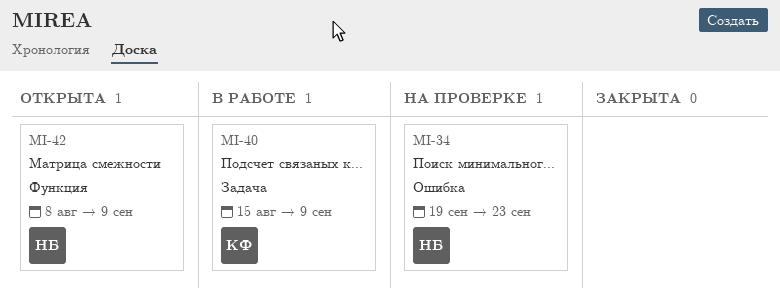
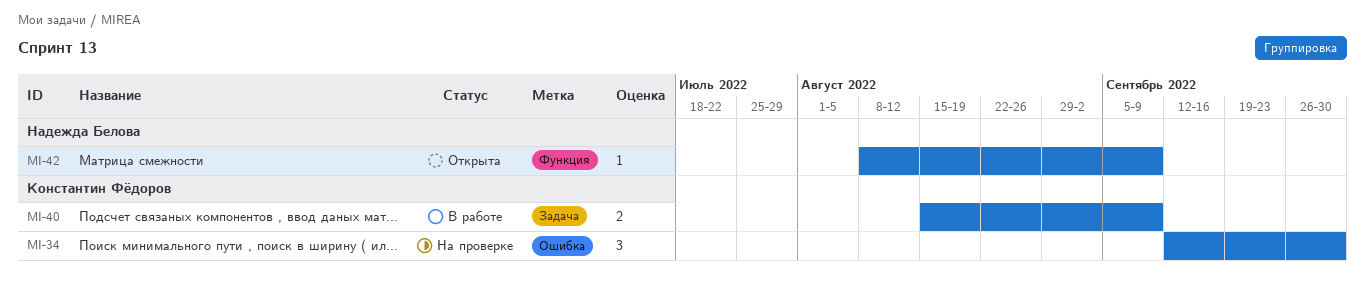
MI-34, owner: Надежда Белова -> Константин Фёдоров
MI-34, start: Sep 19 -> Sep 12
MI-34, due: Sep 23 -> Sep 30

